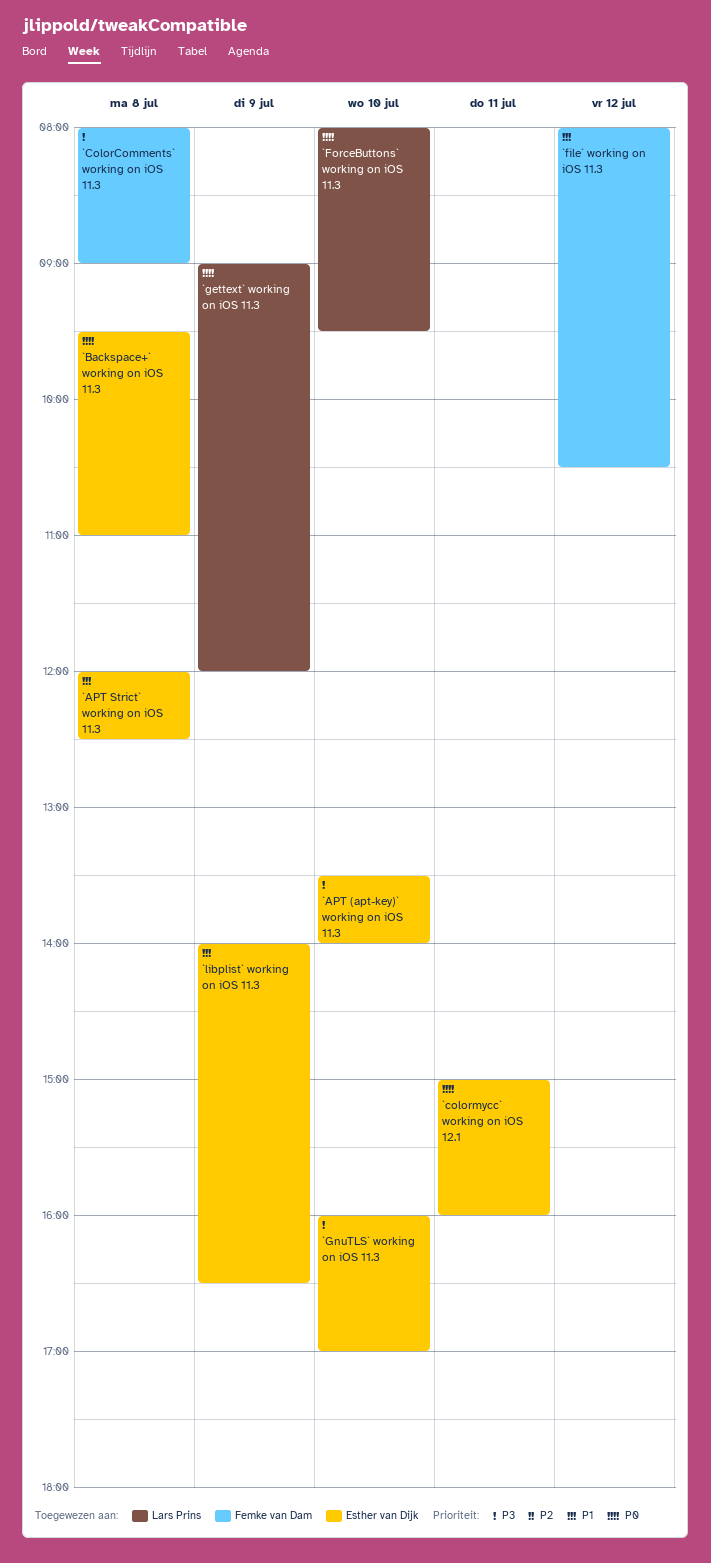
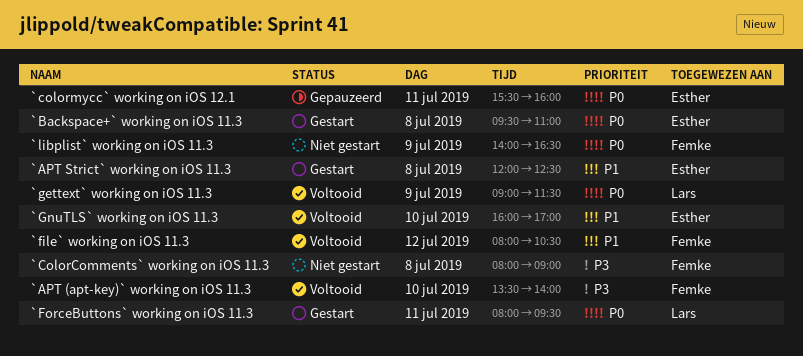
`APT (apt-key)` working on iOS 11.3, owner: Esther van Dijk -> Femke van Dam
`colormycc` working on iOS 12.1, begins: 15:00 -> 15:30
`ForceButtons` working on iOS 11.3, day: Jul 10 -> Jul 11
`gettext` working on iOS 11.3, ends: 12:00 -> 11:30
`GnuTLS` working on iOS 11.3, priority: P3 -> P1
`libplist` working on iOS 11.3, owner: Esther van Dijk -> Femke van Dam
`libplist` working on iOS 11.3, priority: P1 -> P0

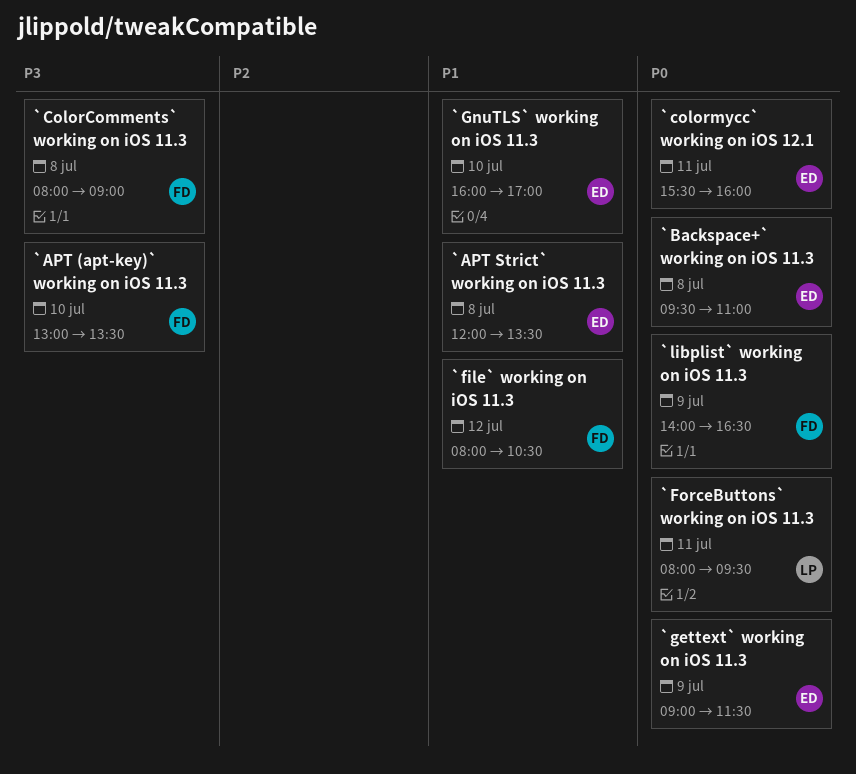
`APT (apt-key)` working on iOS 11.3, begins: 13:30 -> 13:00
`APT (apt-key)` working on iOS 11.3, ends: 14:00 -> 13:30
`APT Strict` working on iOS 11.3, ends: 12:30 -> 13:30
`gettext` working on iOS 11.3, owner: Lars -> Esther

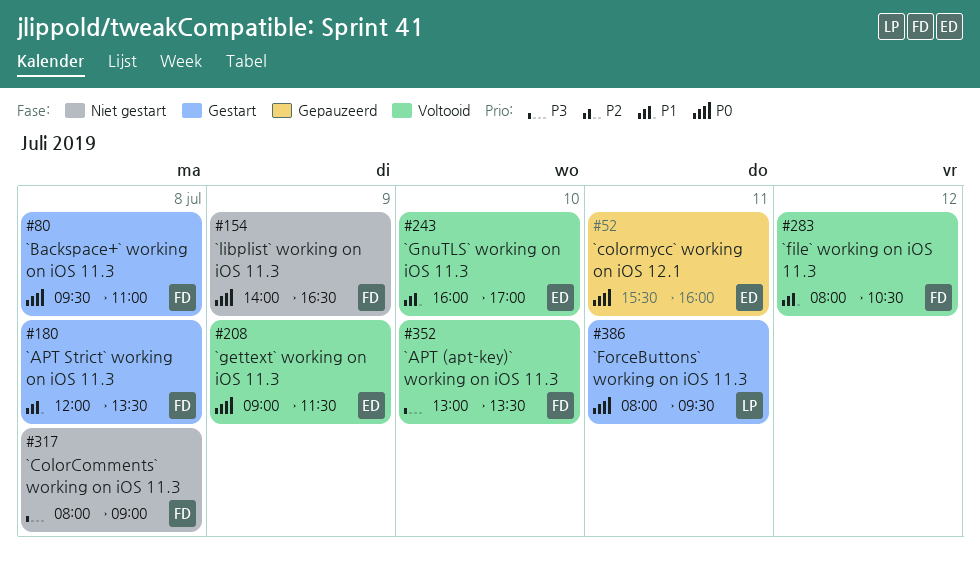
`APT Strict` working on iOS 11.3, owner: ED -> FD
`Backspace+` working on iOS 11.3, owner: ED -> FD

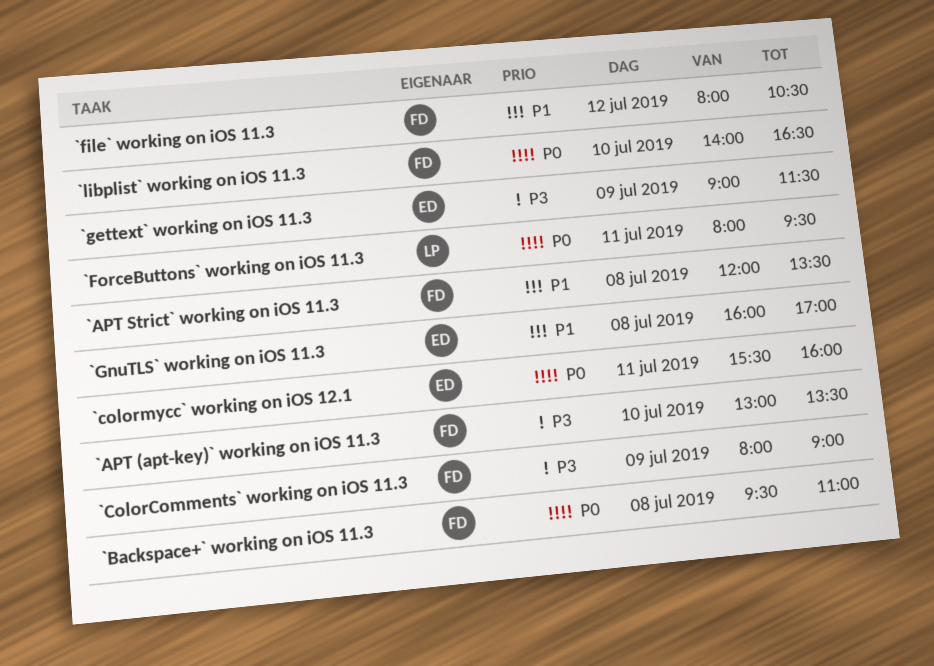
`ColorComments` working on iOS 11.3, day: Jul 8 -> Jul 9
`gettext` working on iOS 11.3, priority: P0 -> P3
`GnuTLS` working on iOS 11.3, day: Jul 10 -> Jul 8
`libplist` working on iOS 11.3, day: Jul 9 -> Jul 10

